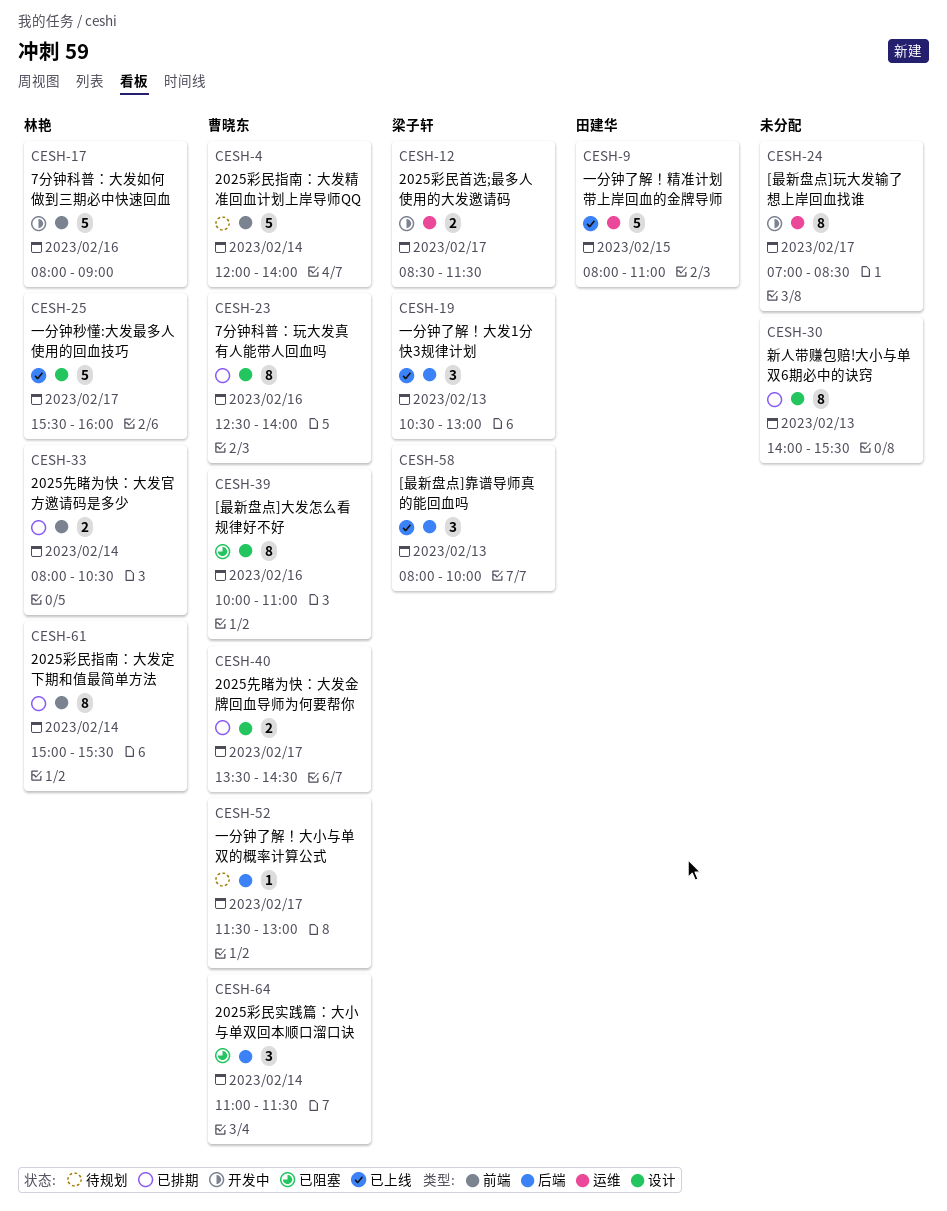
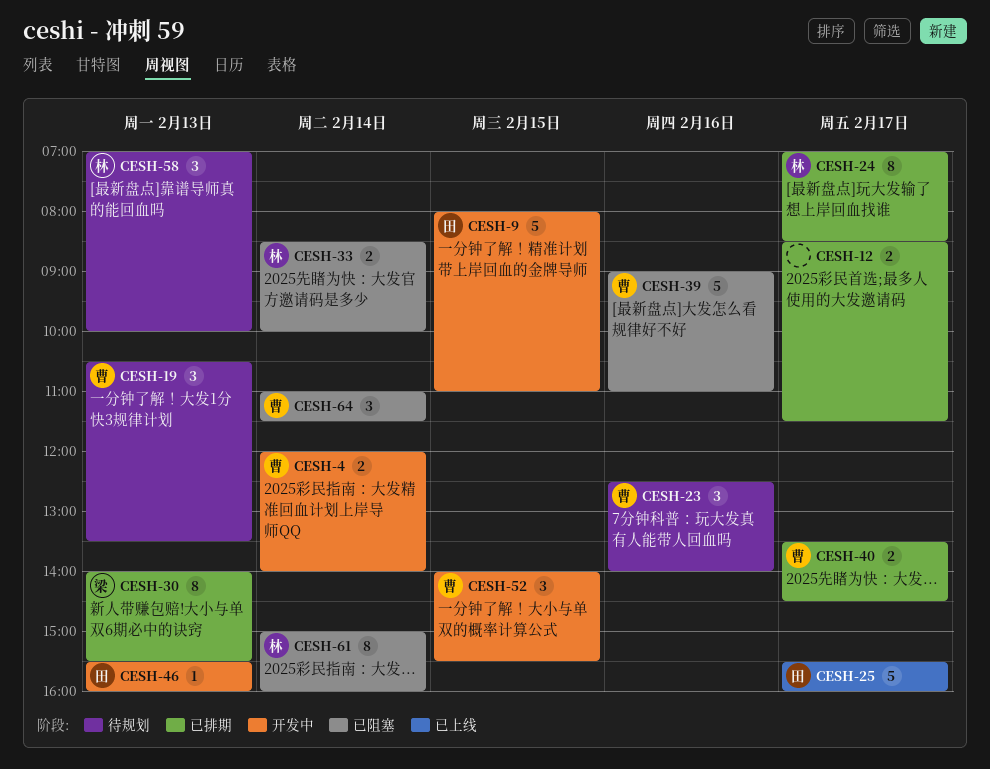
CESH-4, status: 待规划 -> 开发中
CESH-4, estimate: 5 -> 2
CESH-9, status: 已上线 -> 开发中
CESH-12, status: 开发中 -> 已排期
CESH-12, owner: 梁子轩 -> none
CESH-17: present -> none
CESH-19, status: 已上线 -> 待规划
CESH-19, owner: 梁子轩 -> 曹晓东
CESH-19, ends: 13:00 -> 13:30
CESH-23, status: 已排期 -> 待规划
CESH-23, estimate: 8 -> 3
CESH-24, status: 开发中 -> 已排期
CESH-24, owner: none -> 林艳
CESH-25, owner: 林艳 -> 田建华
CESH-30, owner: none -> 梁子轩
CESH-33, status: 已排期 -> 已阻塞
CESH-33, begins: 08:00 -> 08:30
CESH-33, ends: 10:30 -> 10:00
CESH-39, estimate: 8 -> 5
CESH-39, begins: 10:00 -> 09:00
CESH-46: none -> present
CESH-52, status: 待规划 -> 开发中
CESH-52, estimate: 1 -> 3
CESH-52, day: Feb 17 -> Feb 15
CESH-52, begins: 11:30 -> 14:00
CESH-52, ends: 13:00 -> 15:30
CESH-58, status: 已上线 -> 待规划
CESH-58, owner: 梁子轩 -> 林艳
CESH-58, begins: 08:00 -> 07:00
CESH-61, status: 已排期 -> 已阻塞
CESH-61, ends: 15:30 -> 16:00

